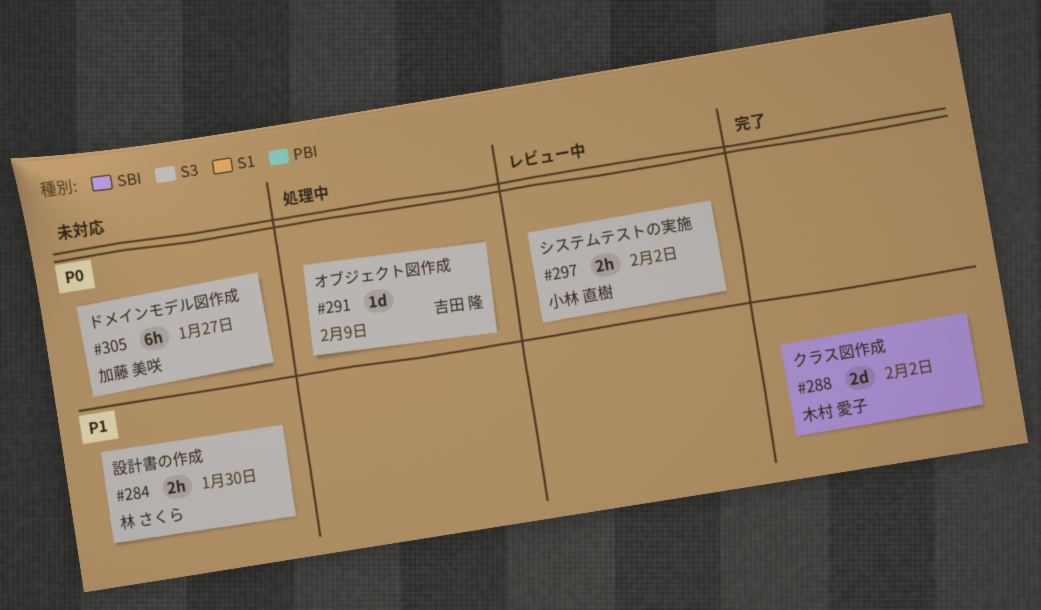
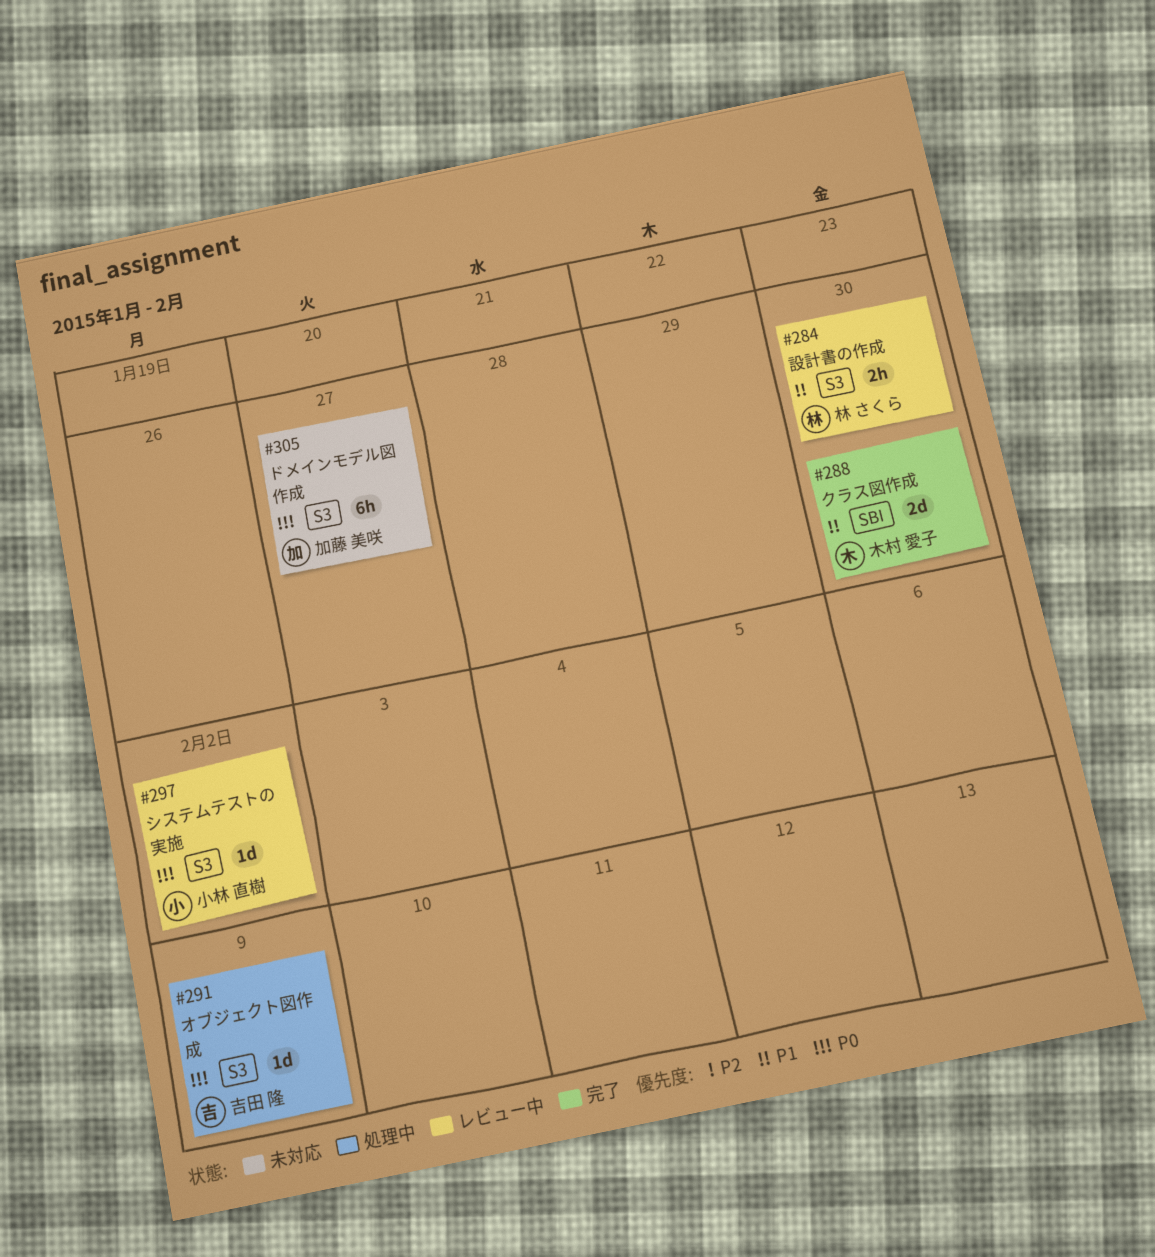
#284, status: 未対応 -> レビュー中
#288, due: Feb 2 -> Jan 30
#297, estimate: 2h -> 1d

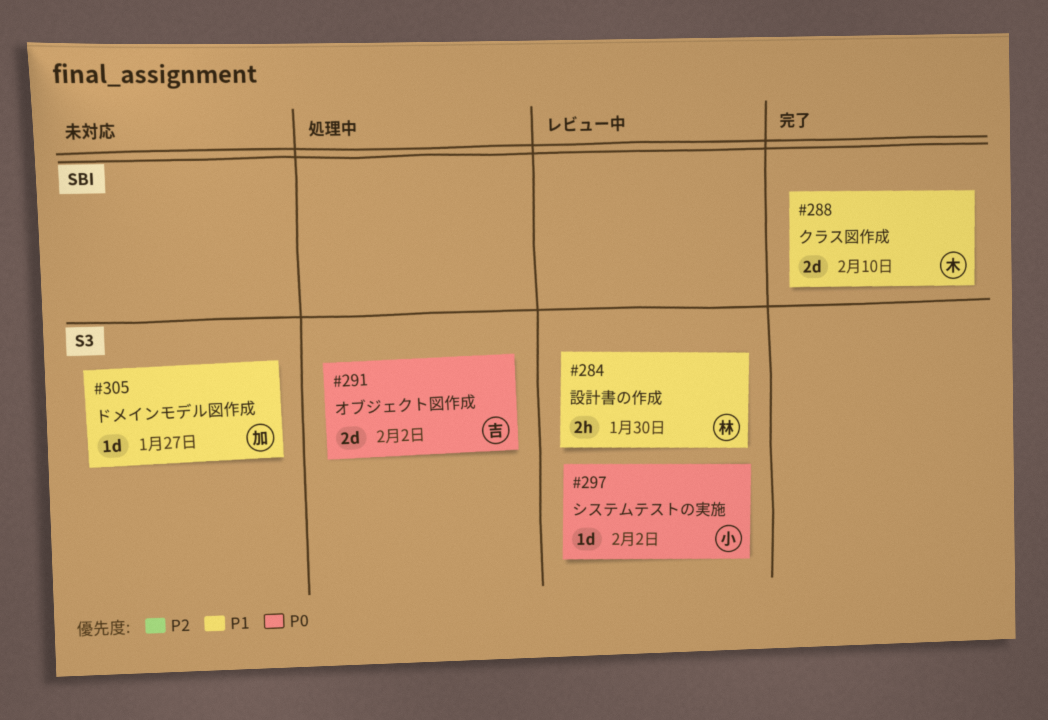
#288, due: Jan 30 -> Feb 10
#291, estimate: 1d -> 2d
#291, due: Feb 9 -> Feb 2
#305, priority: P0 -> P1
#305, estimate: 6h -> 1d

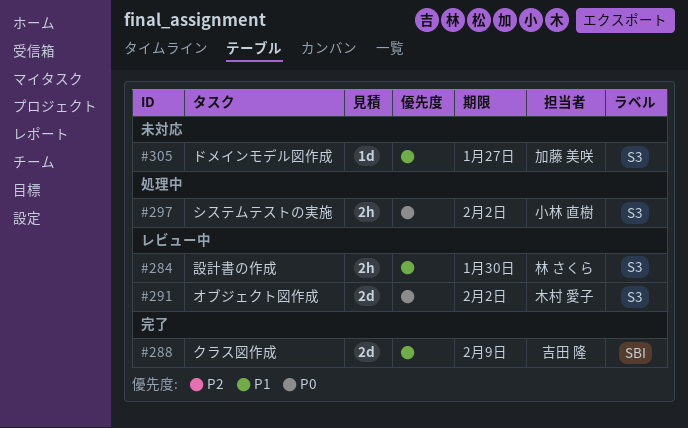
#288, owner: 木村 愛子 -> 吉田 隆
#288, due: Feb 10 -> Feb 9
#291, status: 処理中 -> レビュー中
#291, owner: 吉田 隆 -> 木村 愛子
#297, status: レビュー中 -> 処理中
#297, estimate: 1d -> 2h

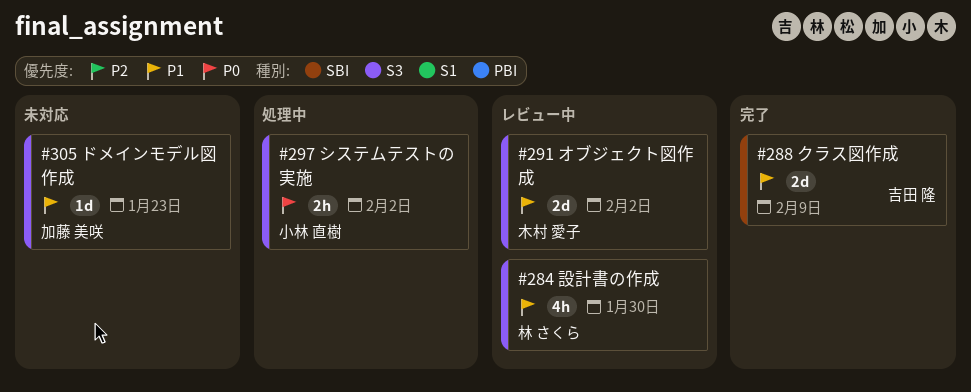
#284, estimate: 2h -> 4h
#291, priority: P0 -> P1
#305, due: Jan 27 -> Jan 23

